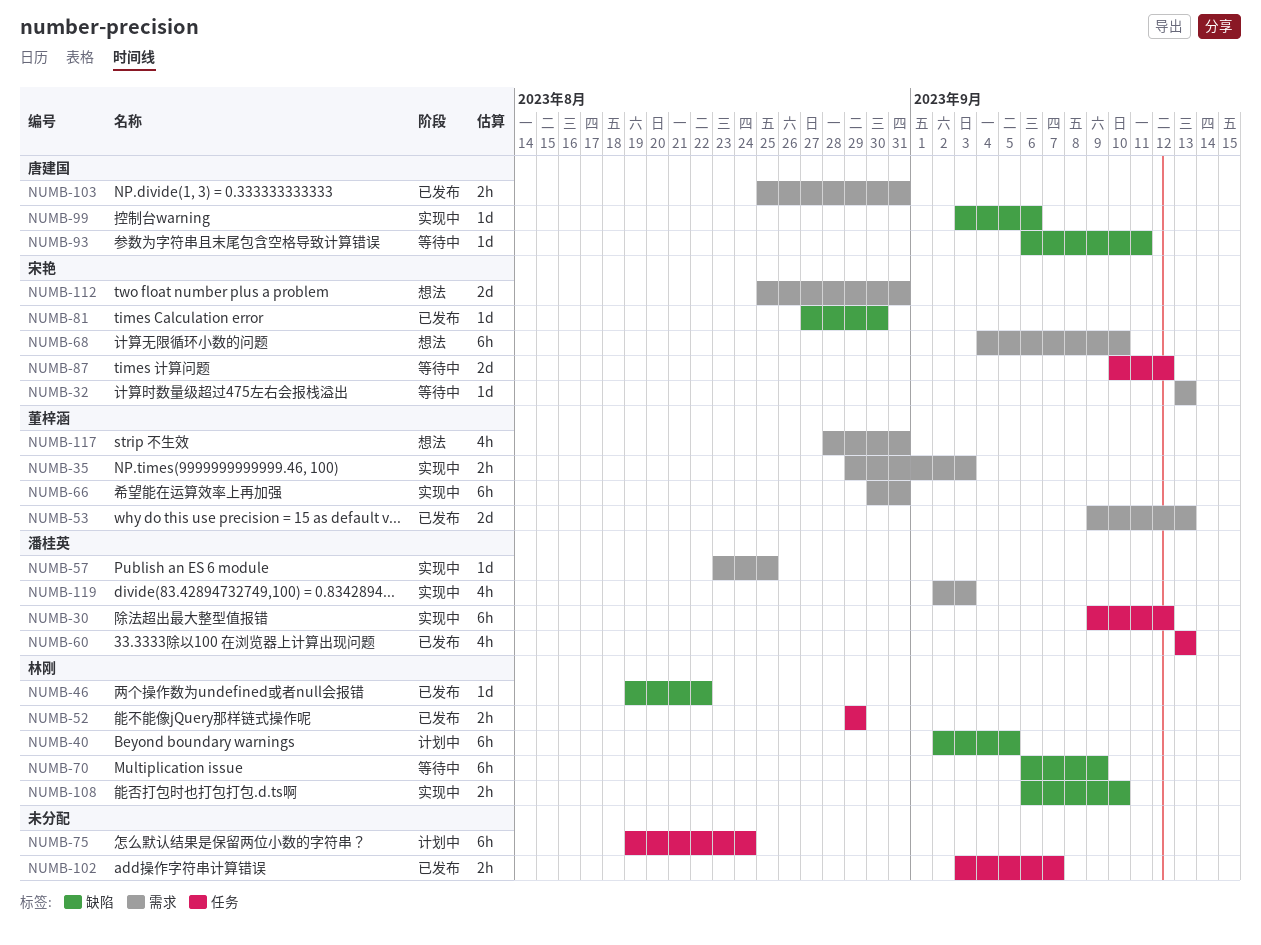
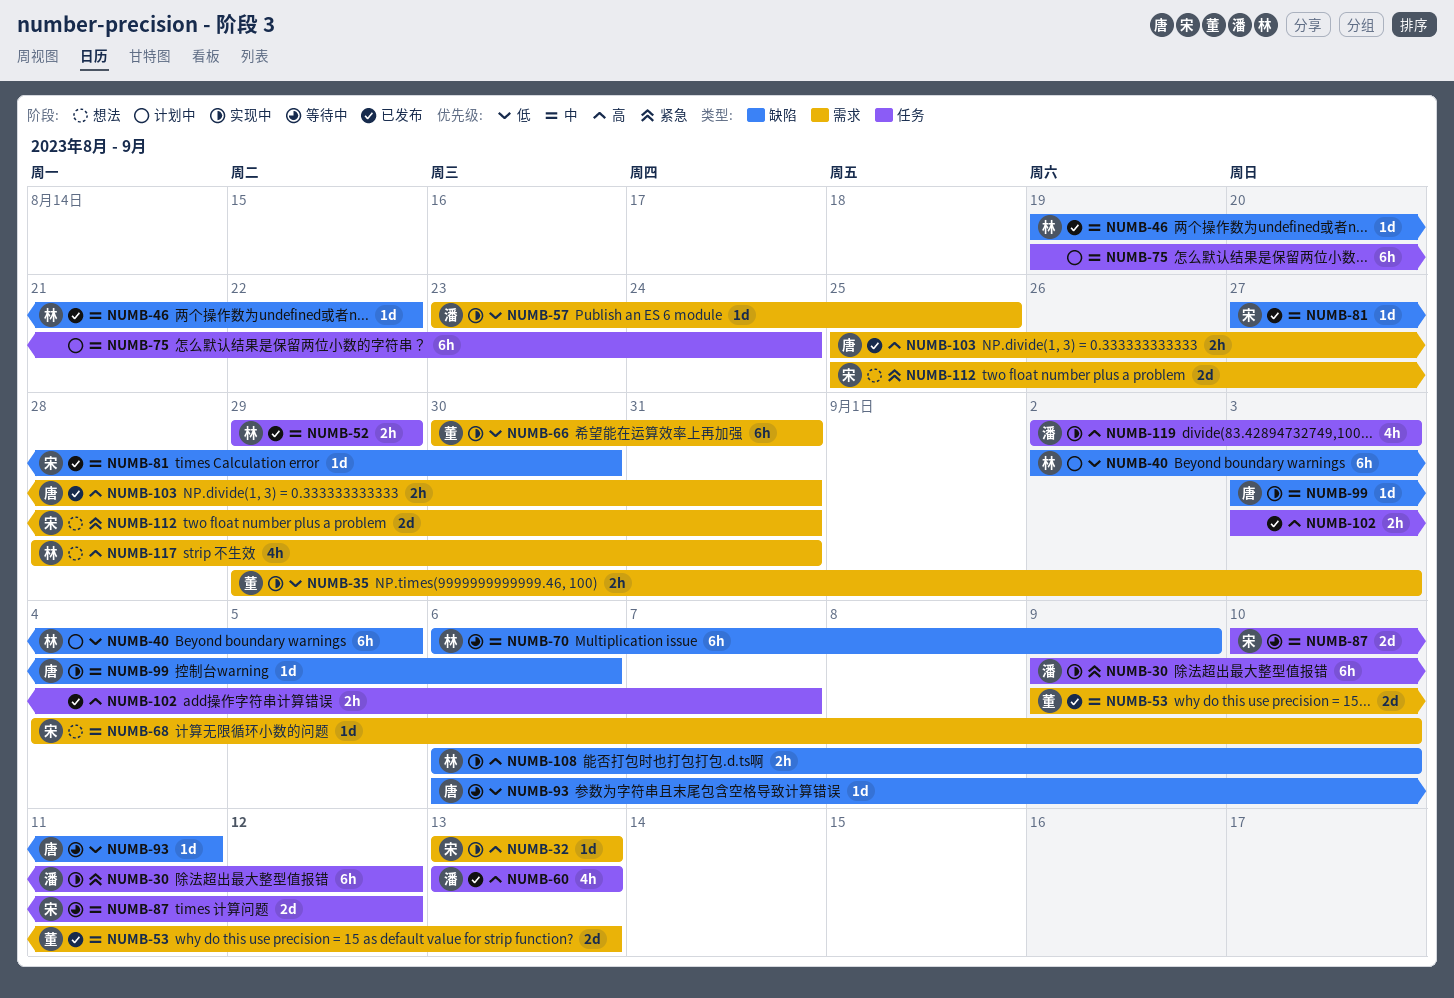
NUMB-32, status: 等待中 -> 实现中
NUMB-68, estimate: 6h -> 1d
NUMB-117, owner: 董梓涵 -> 林刚
NUMB-119, label: 需求 -> 任务

